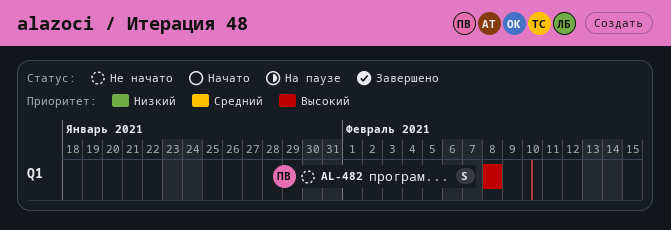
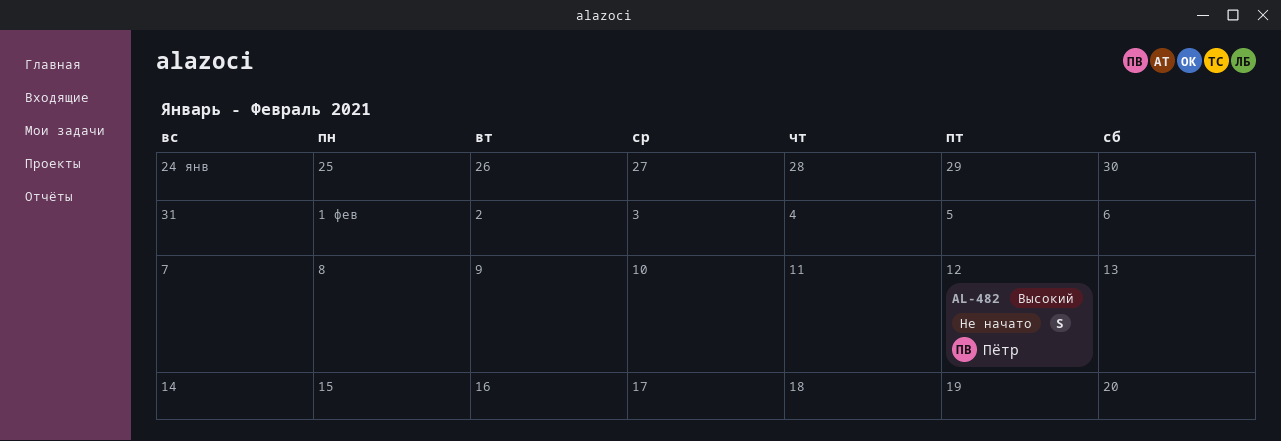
AL-482, due: Feb 8 -> Feb 12

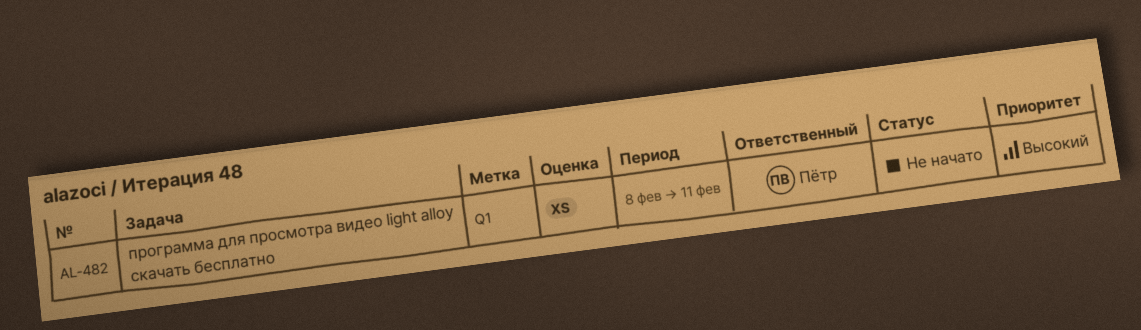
AL-482, estimate: S -> XS
AL-482, due: Feb 12 -> Feb 11

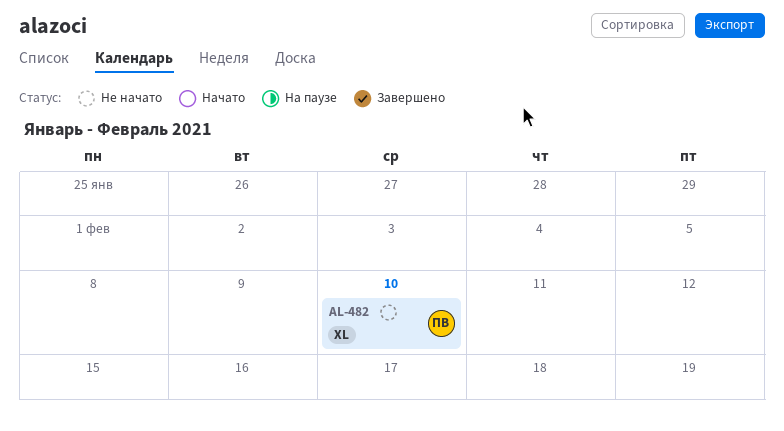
AL-482, estimate: XS -> XL
AL-482, due: Feb 11 -> Feb 10

